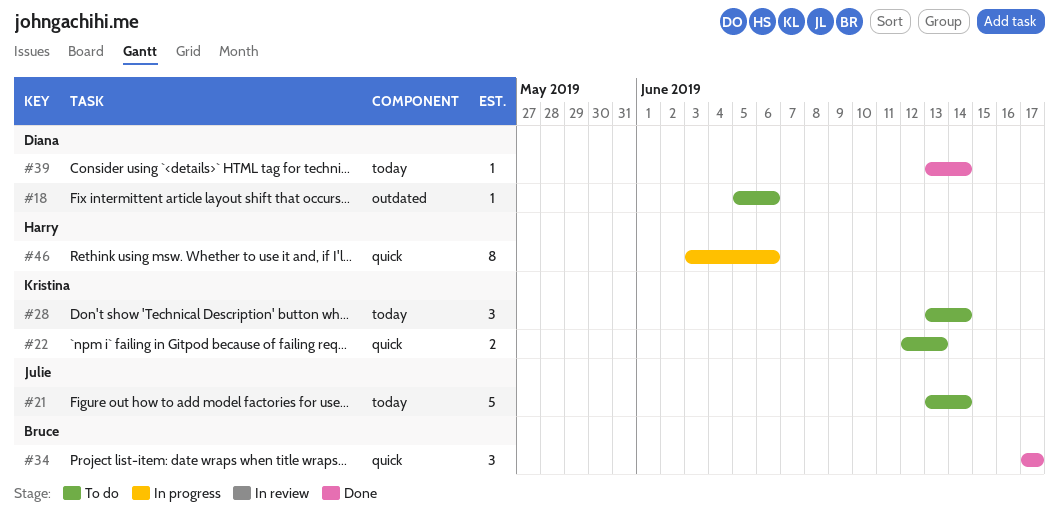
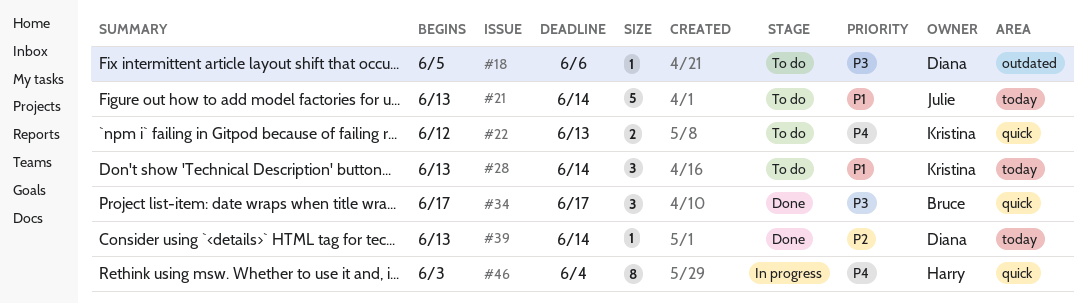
#46, due: Jun 6 -> Jun 4

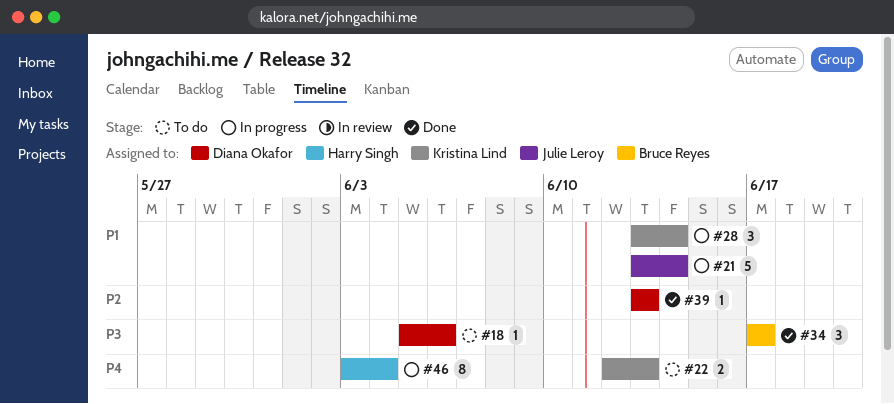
#21, status: To do -> In progress
#28, status: To do -> In progress
#39, due: Jun 14 -> Jun 13

